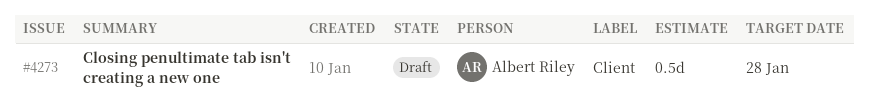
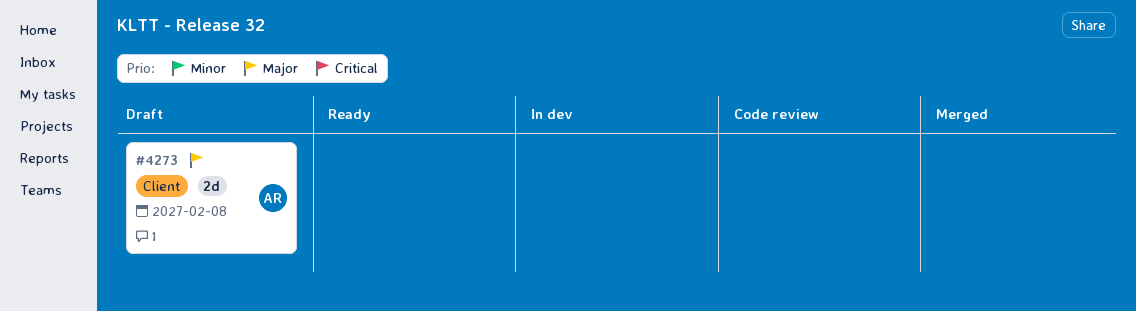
#4273, estimate: 0.5d -> 2d
#4273, due: Jan 28 -> Feb 8

